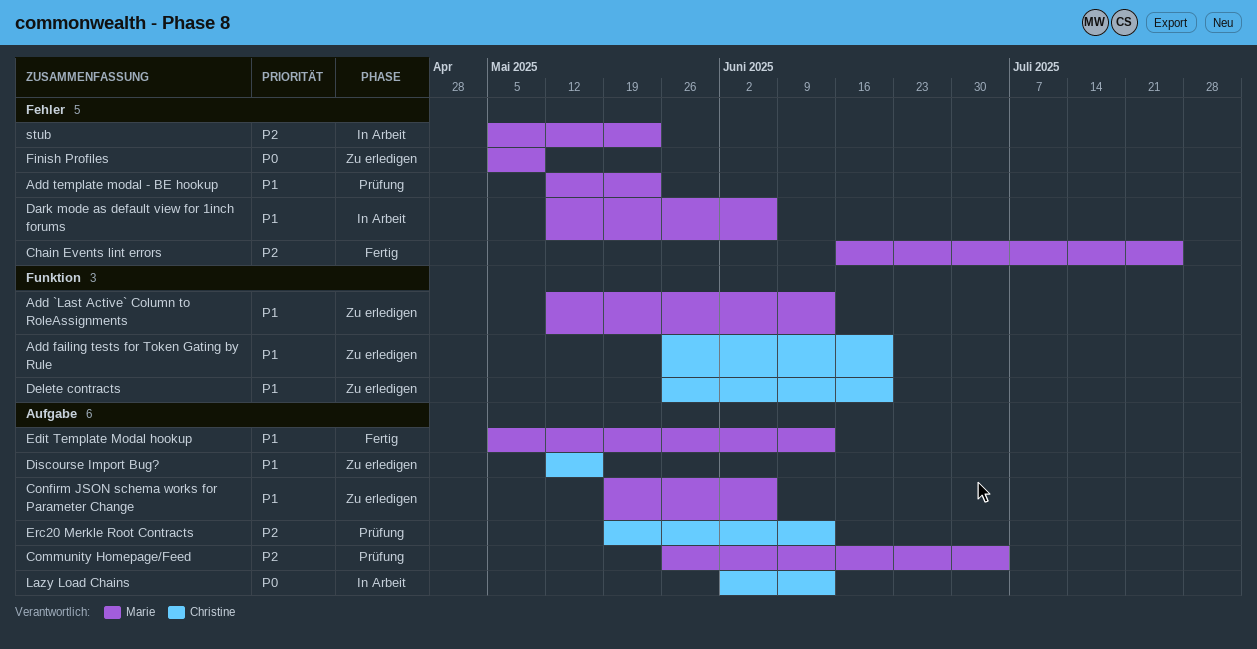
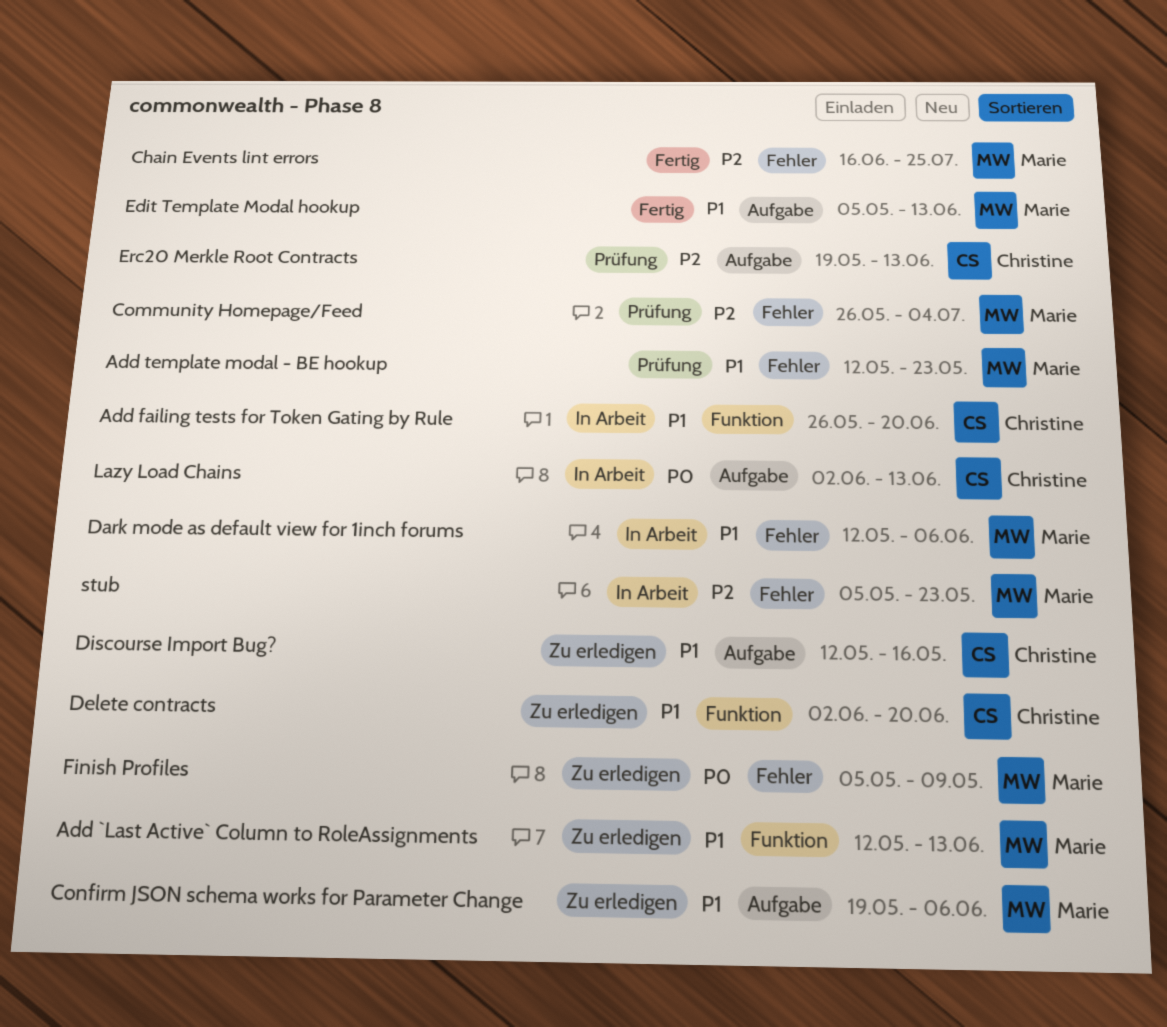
Add failing tests for Token Gating by Rule, status: Zu erledigen -> In Arbeit
Community Homepage/Feed, label: Aufgabe -> Fehler
Delete contracts, start: May 26 -> Jun 2

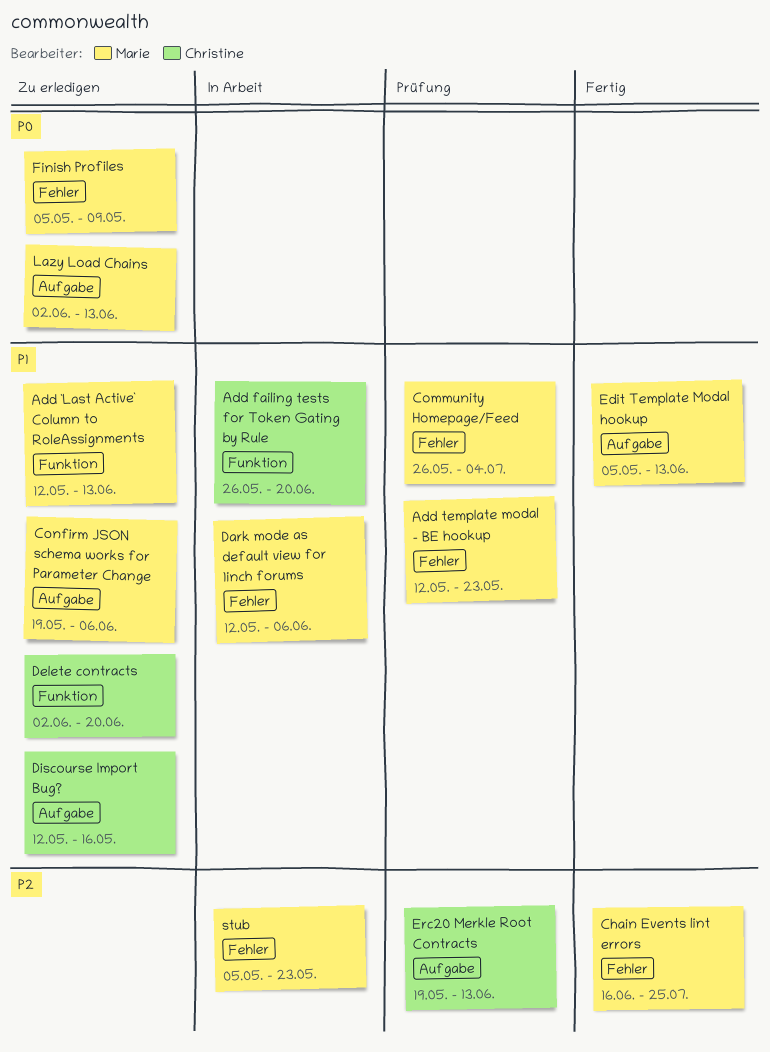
Community Homepage/Feed, priority: P2 -> P1
Lazy Load Chains, status: In Arbeit -> Zu erledigen
Lazy Load Chains, owner: Christine -> Marie

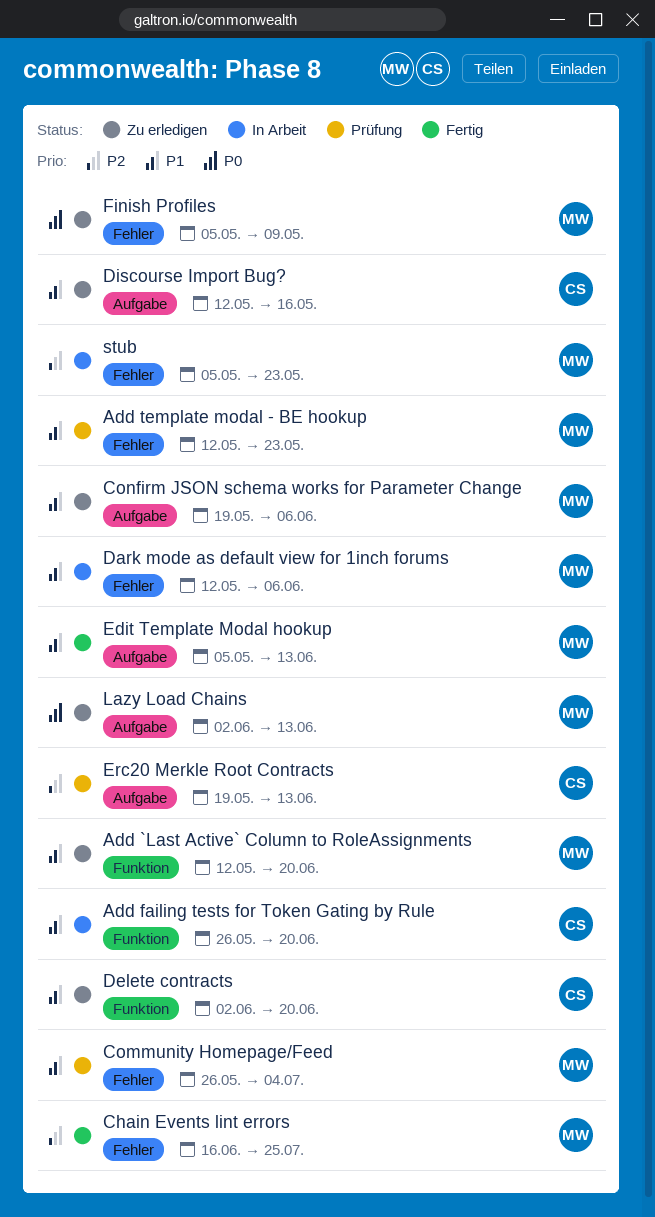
Add `Last Active` Column to RoleAssignments, due: Jun 13 -> Jun 20

